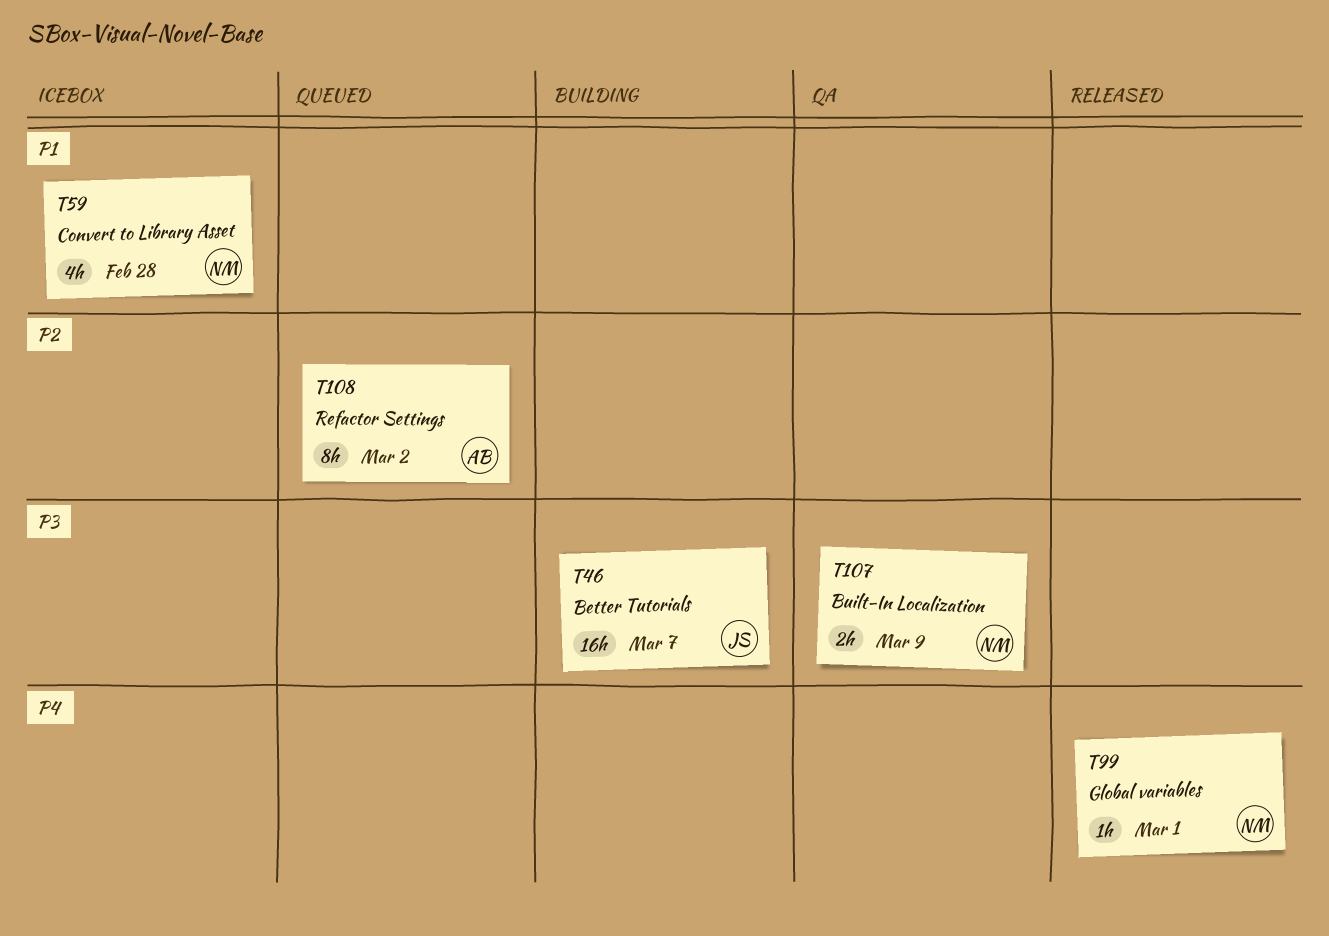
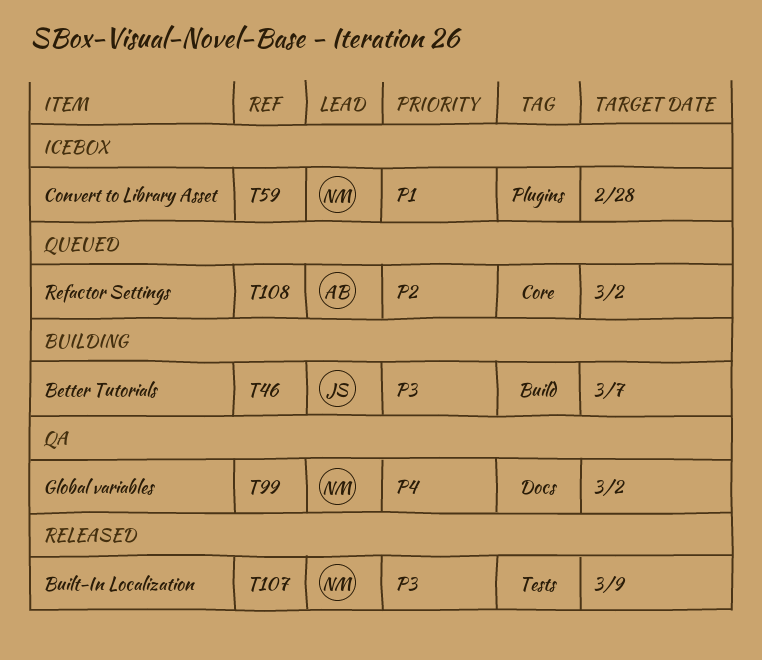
T99, status: Released -> QA
T99, due: Mar 1 -> Mar 2
T107, status: QA -> Released

